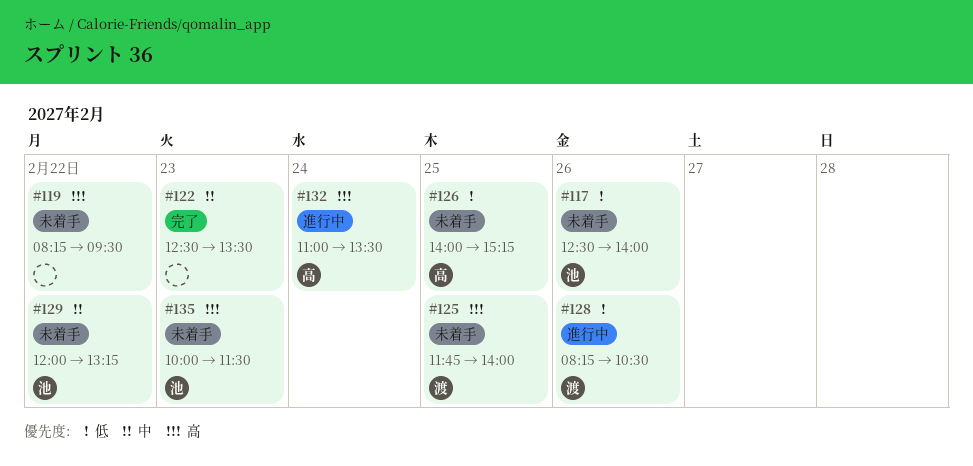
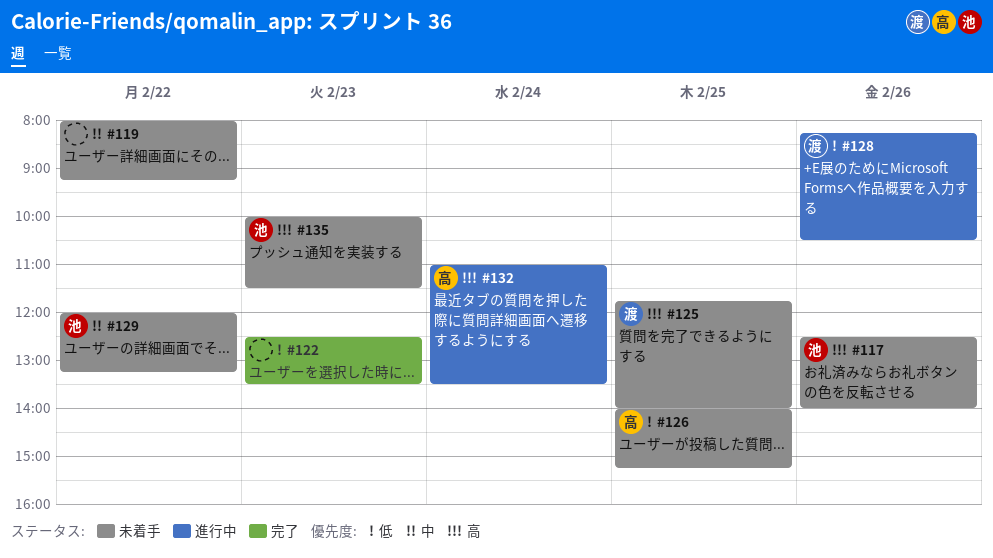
#117, priority: 低 -> 高
#119, priority: 高 -> 中
#119, begins: 08:15 -> 08:00
#119, ends: 09:30 -> 09:15
#122, priority: 中 -> 低

